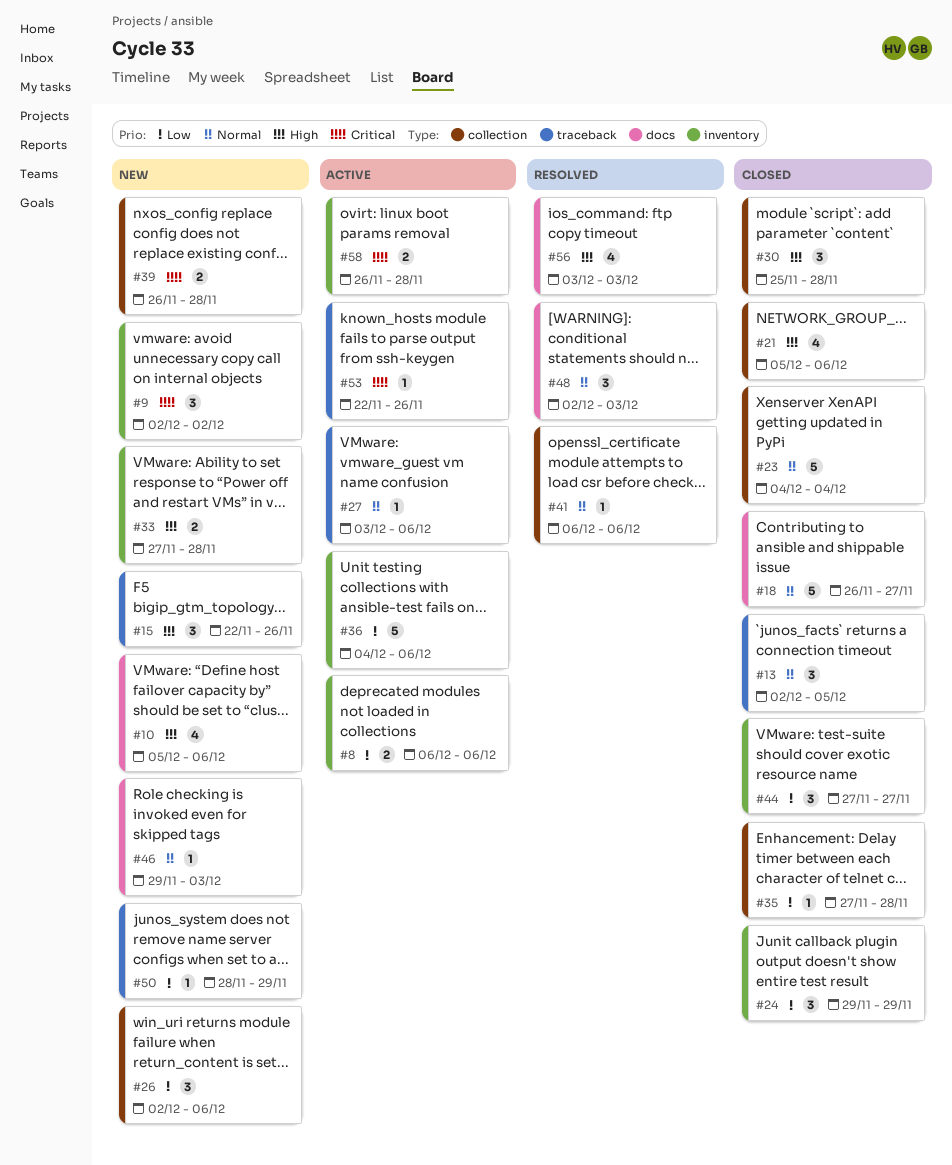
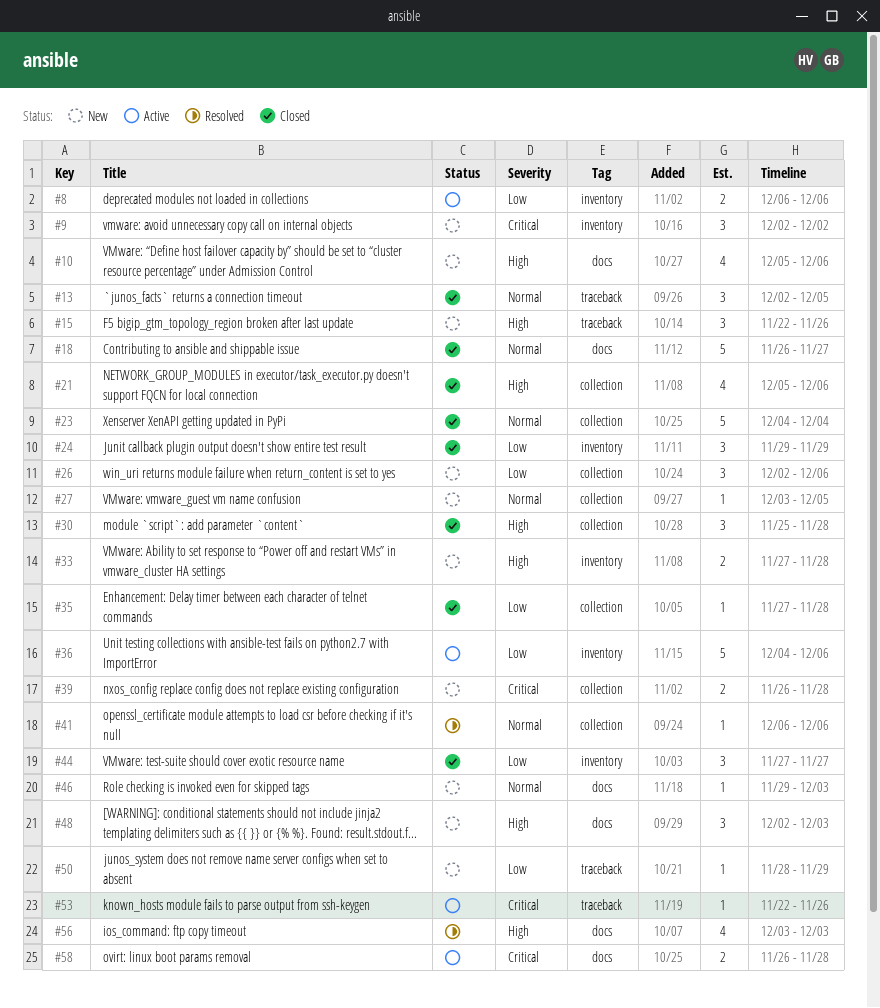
#27, status: Active -> New
#27, label: traceback -> collection
#27, due: Dec 6 -> Dec 5
#48, status: Resolved -> New
#48, priority: Normal -> High
#58, label: inventory -> docs

